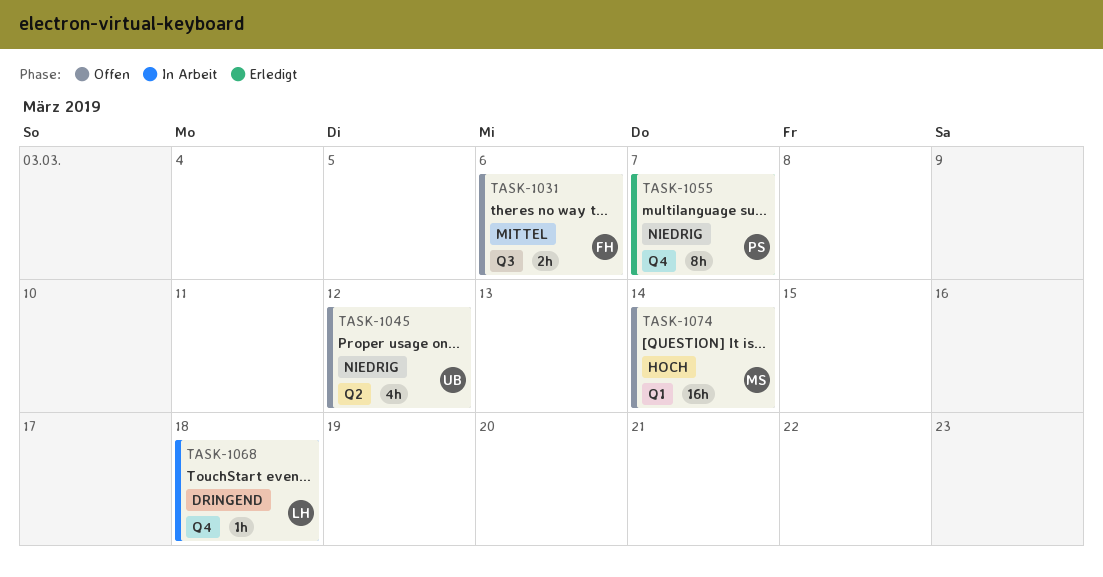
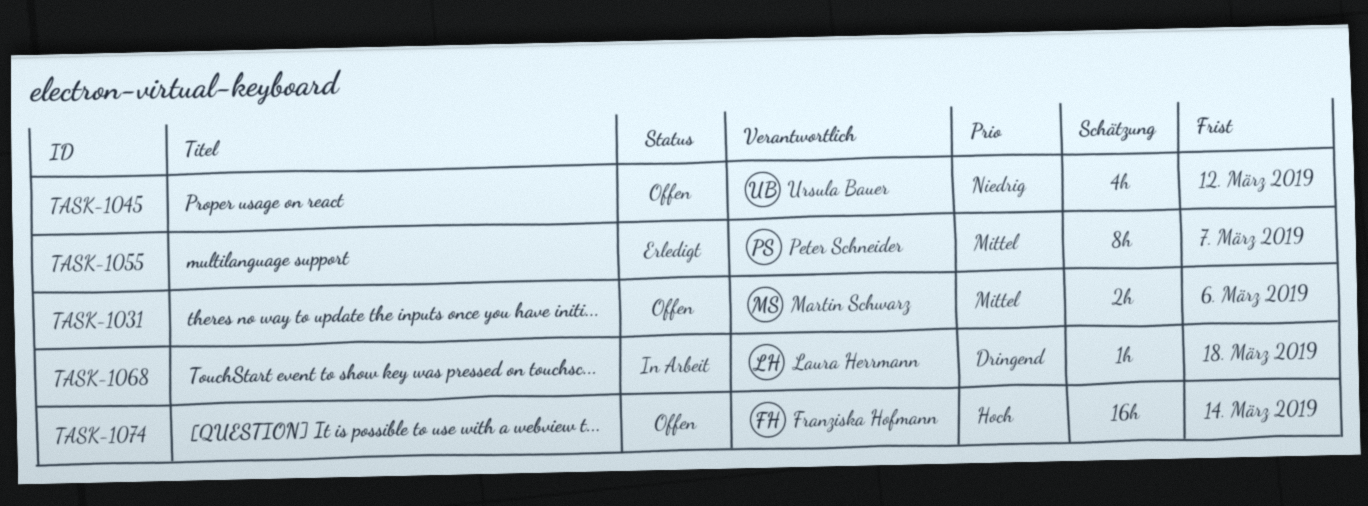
TASK-1031, owner: Franziska Hofmann -> Martin Schwarz
TASK-1055, priority: Niedrig -> Mittel
TASK-1074, owner: Martin Schwarz -> Franziska Hofmann

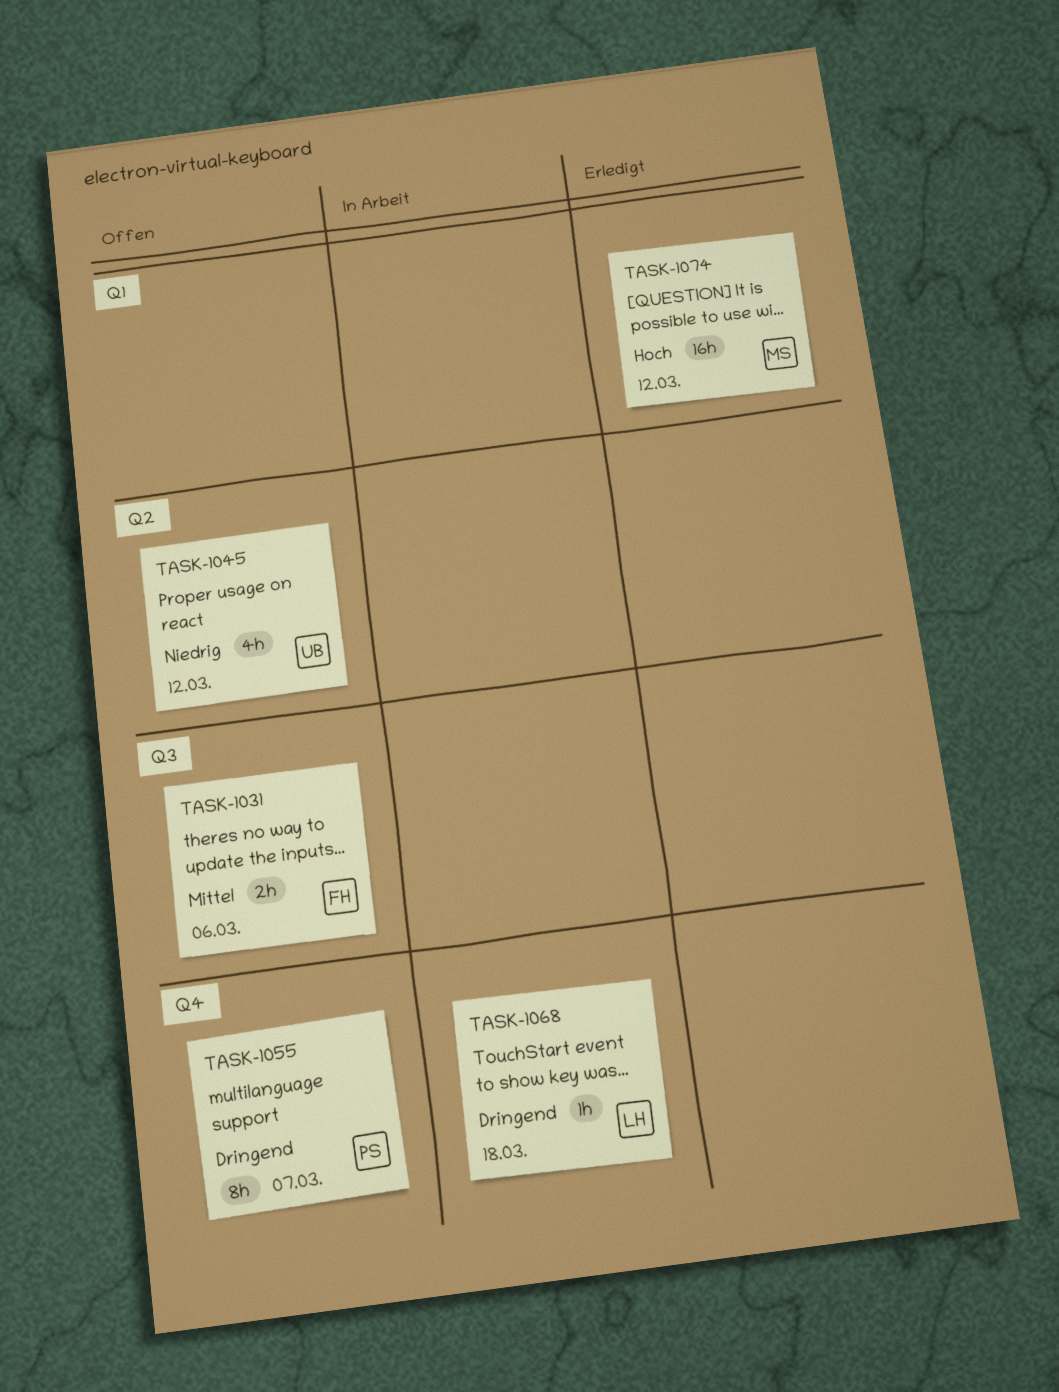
TASK-1031, owner: Martin Schwarz -> Franziska Hofmann
TASK-1055, status: Erledigt -> Offen
TASK-1055, priority: Mittel -> Dringend
TASK-1074, status: Offen -> Erledigt
TASK-1074, owner: Franziska Hofmann -> Martin Schwarz
TASK-1074, due: Mar 14 -> Mar 12

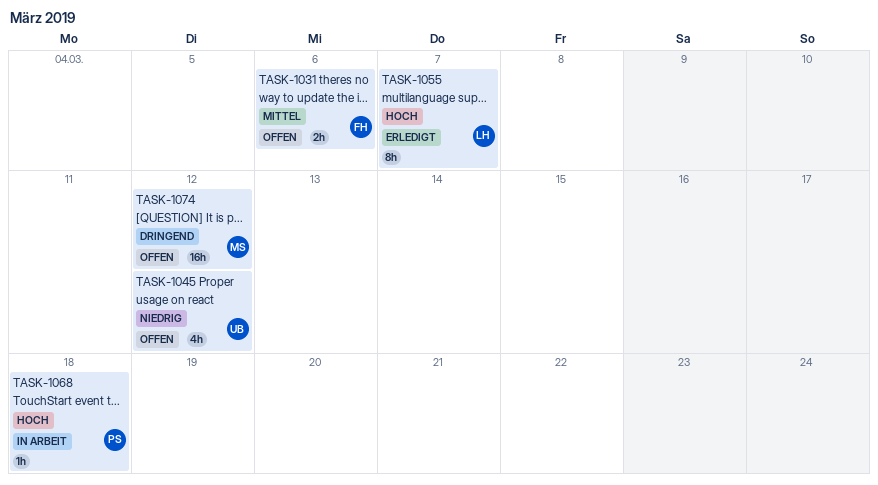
TASK-1055, status: Offen -> Erledigt
TASK-1055, owner: PS -> LH
TASK-1055, priority: Dringend -> Hoch
TASK-1068, owner: LH -> PS
TASK-1068, priority: Dringend -> Hoch
TASK-1074, status: Erledigt -> Offen
TASK-1074, priority: Hoch -> Dringend

